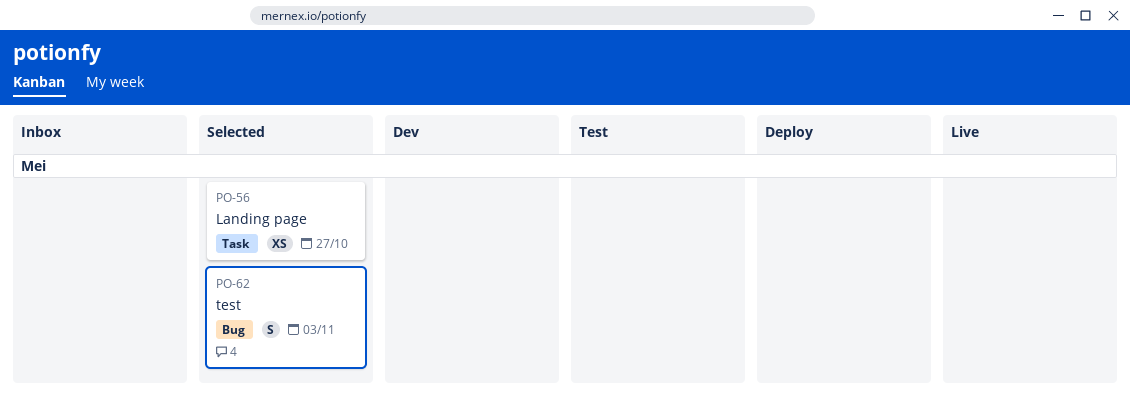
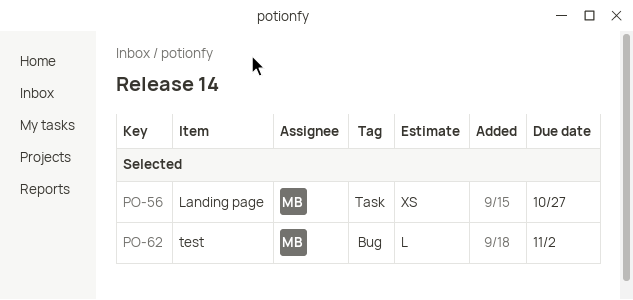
PO-62, estimate: S -> L
PO-62, due: Nov 3 -> Nov 2

